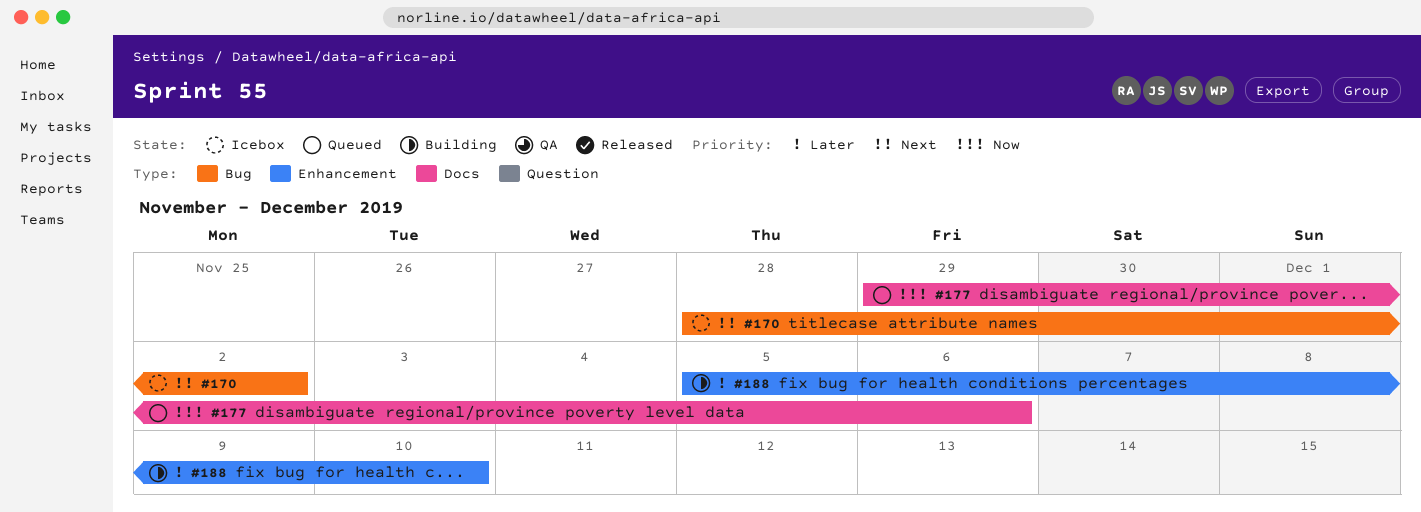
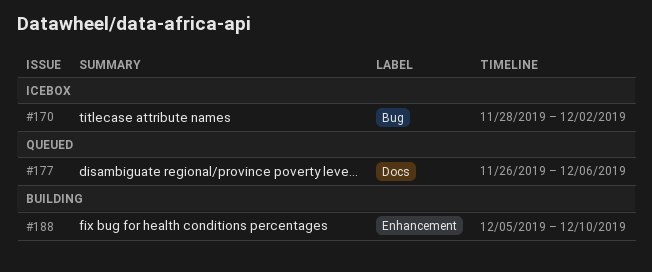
#177, start: Nov 29 -> Nov 26

